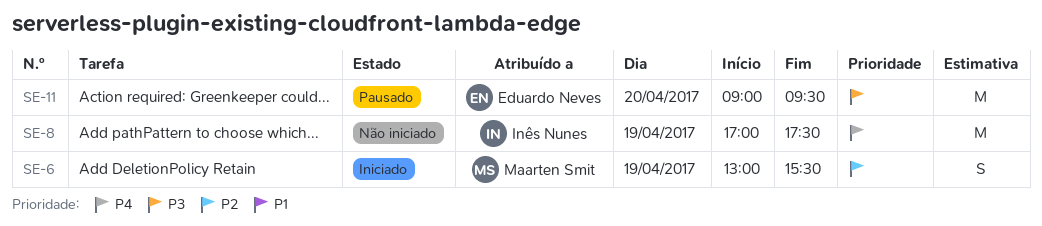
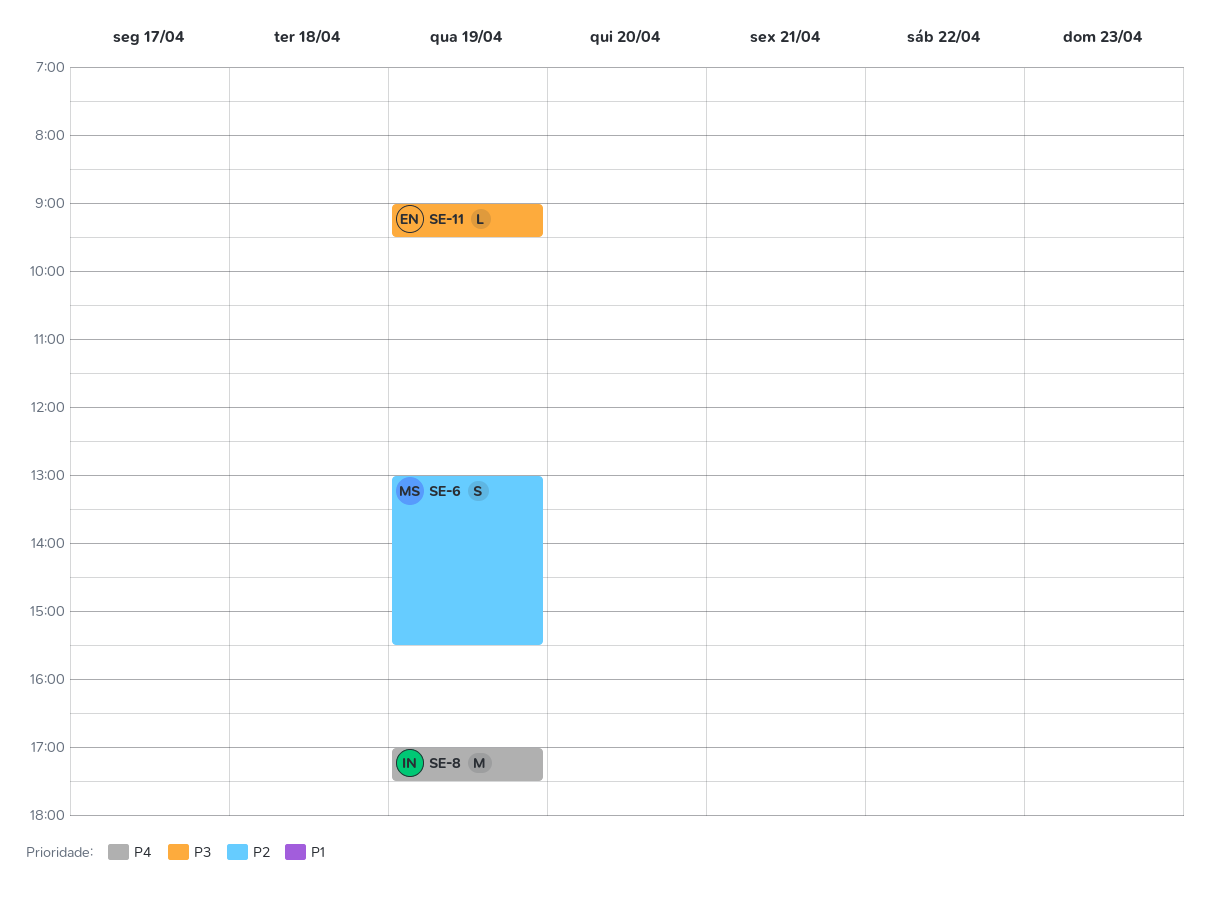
SE-11, estimate: M -> L
SE-11, day: Apr 20 -> Apr 19

